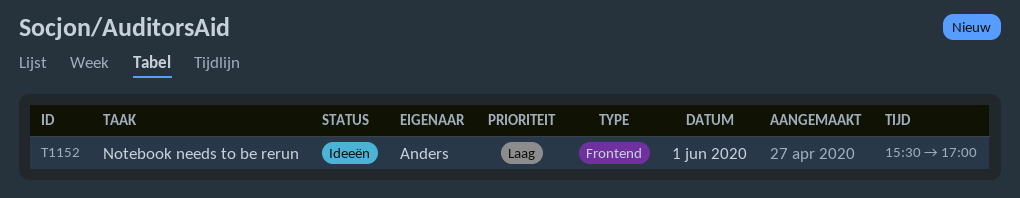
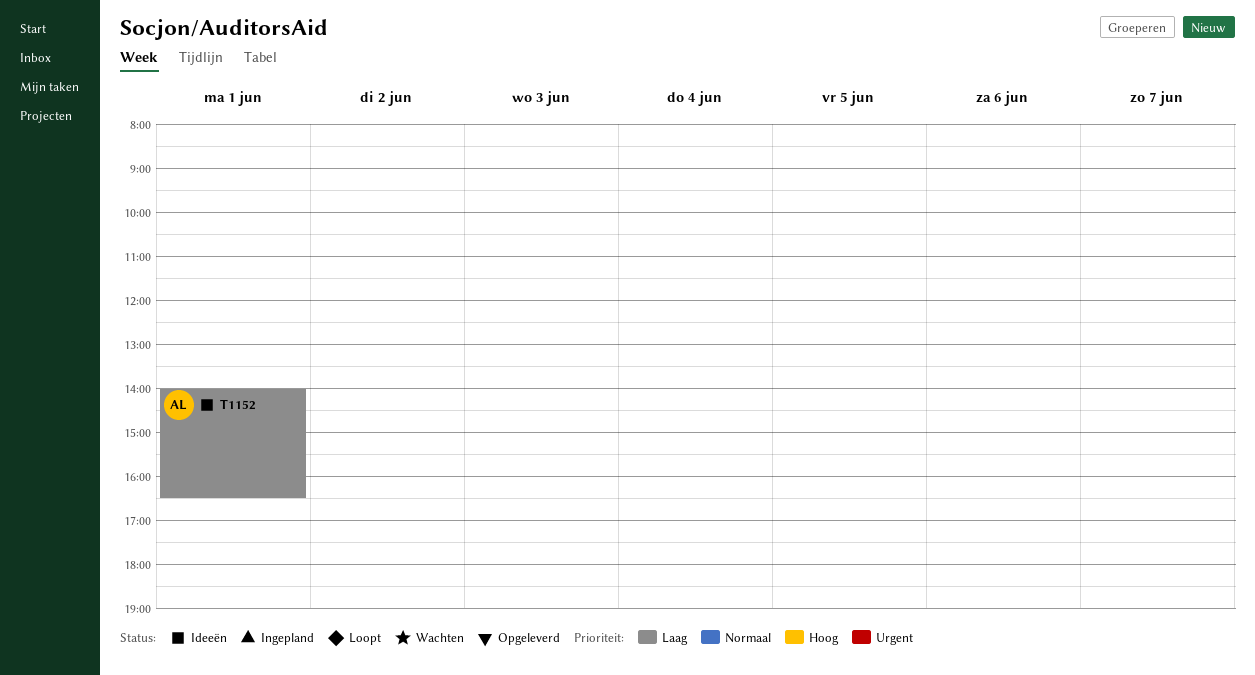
T1152, begins: 15:30 -> 14:00
T1152, ends: 17:00 -> 16:30

